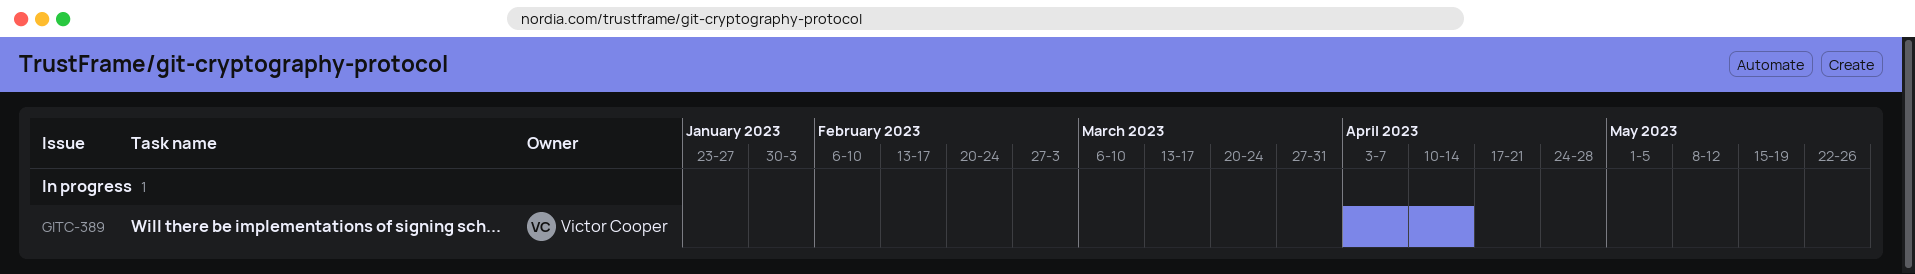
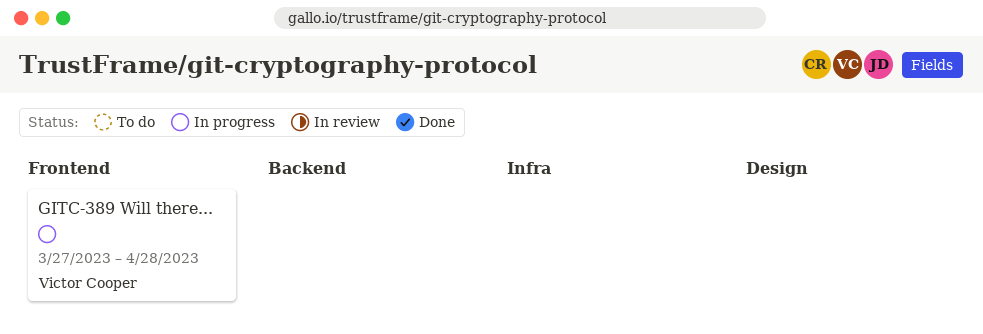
GITC-389, start: Apr 3 -> Mar 27
GITC-389, due: Apr 14 -> Apr 28

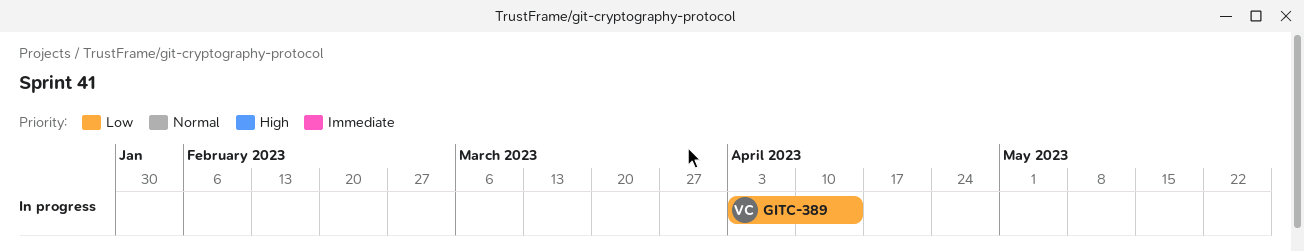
GITC-389, start: Mar 27 -> Apr 3
GITC-389, due: Apr 28 -> Apr 14

